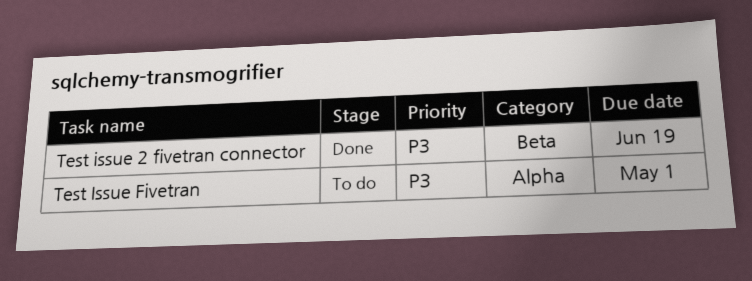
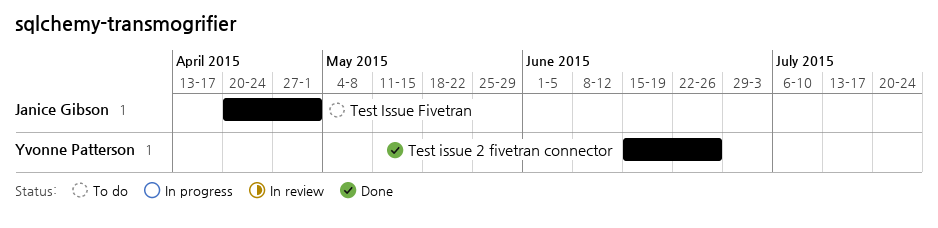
Test issue 2 fivetran connector, due: Jun 19 -> Jun 26

